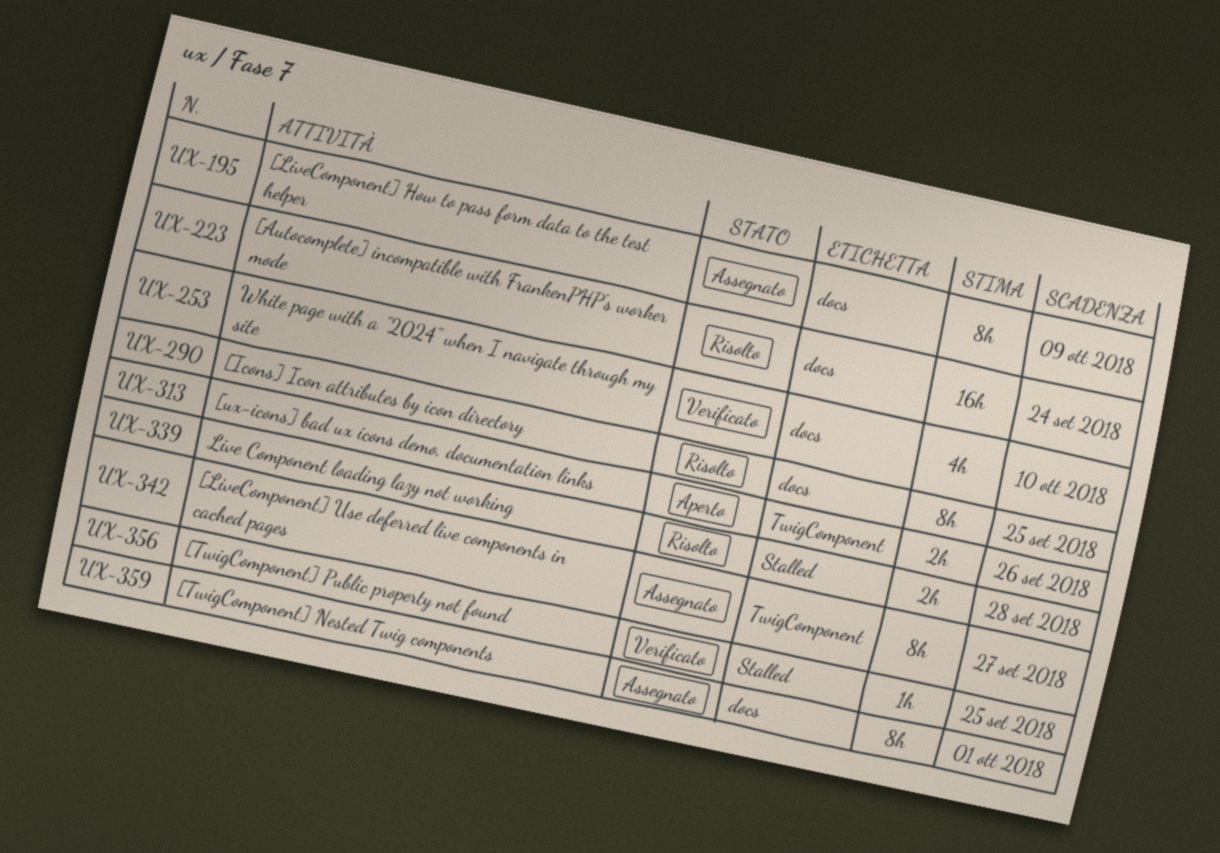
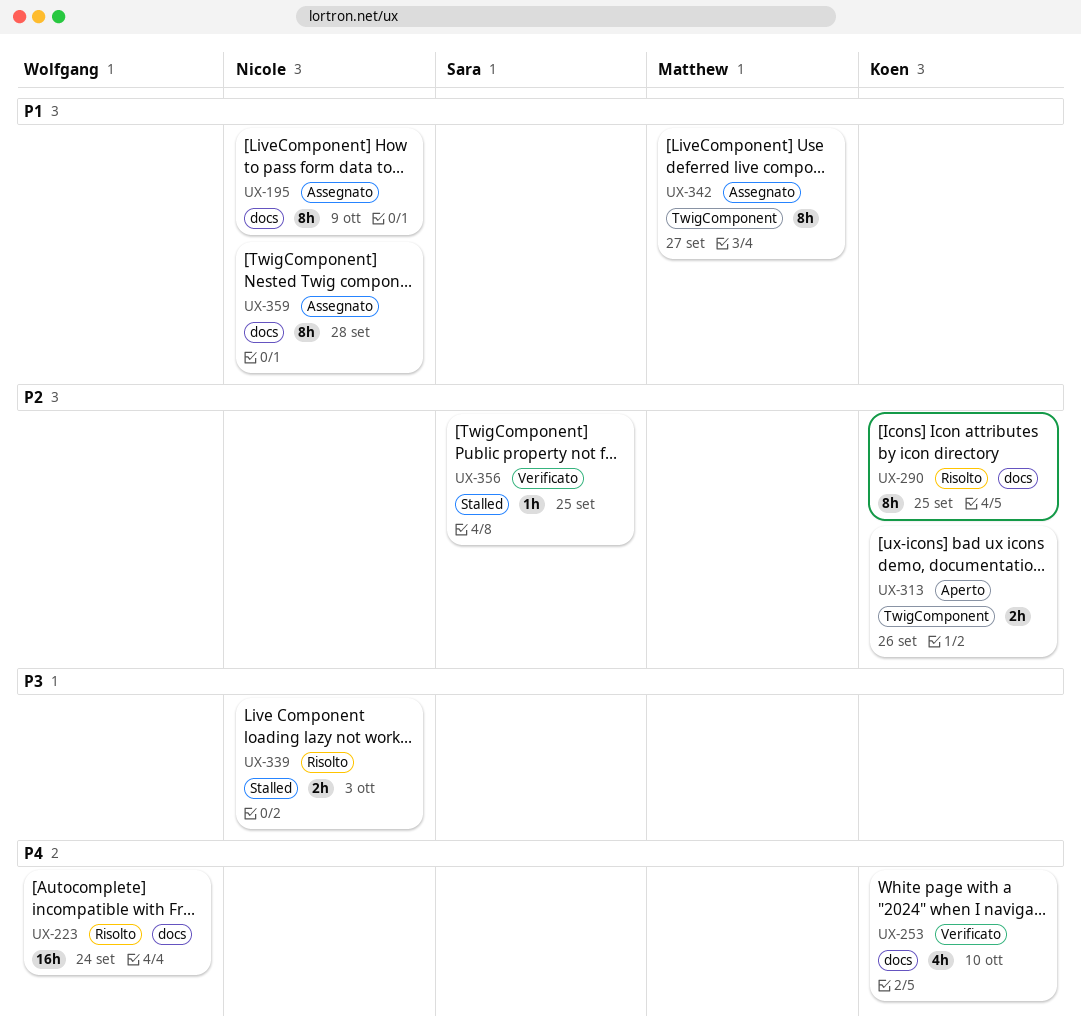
UX-339, due: Sep 28 -> Oct 3
UX-359, due: Oct 1 -> Sep 28

